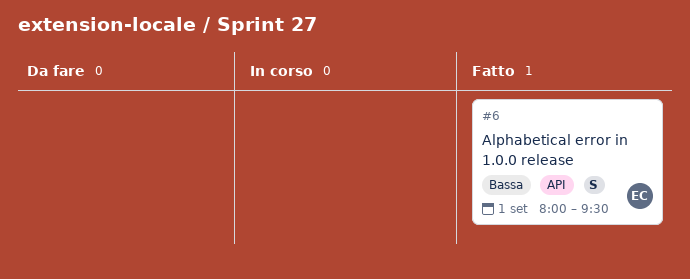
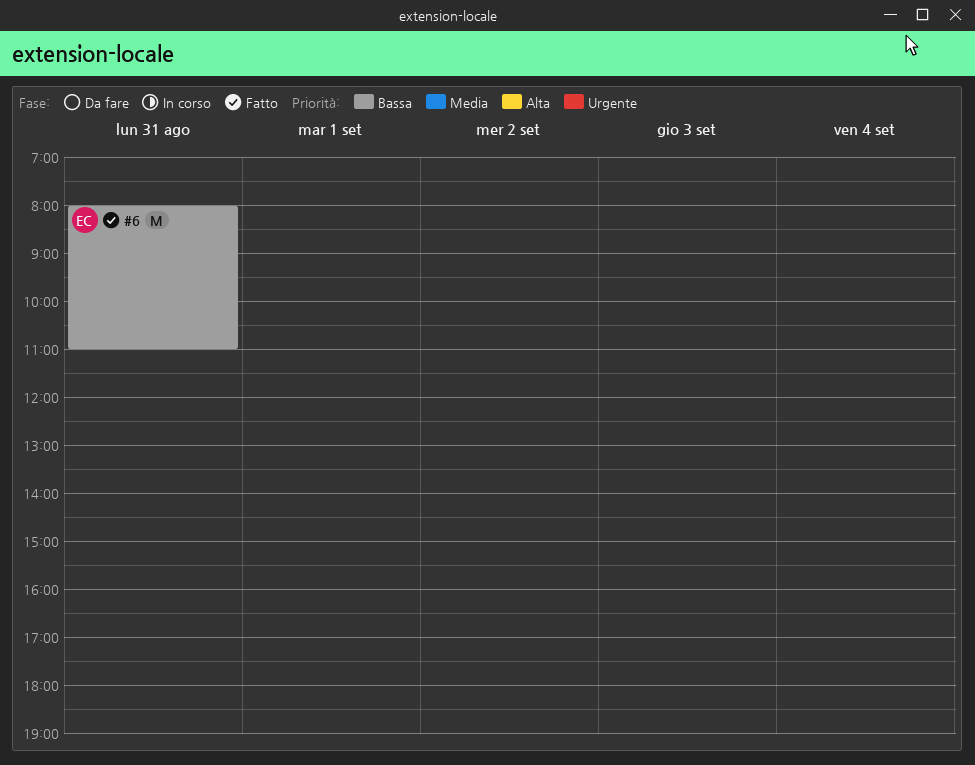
#6, estimate: S -> M
#6, day: Sep 1 -> Aug 31
#6, ends: 09:30 -> 11:00

